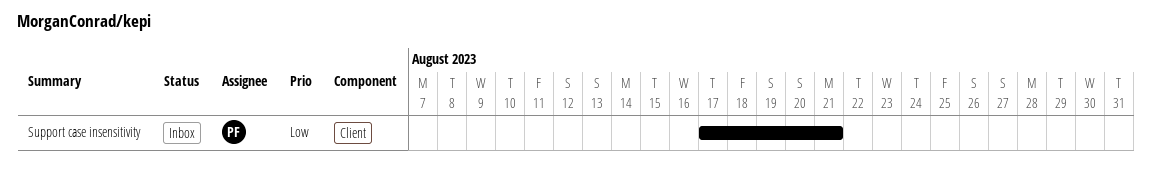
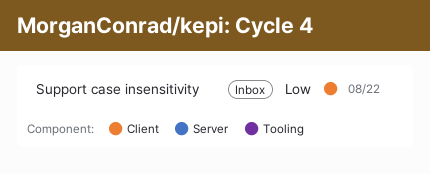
Support case insensitivity, due: Aug 21 -> Aug 22

